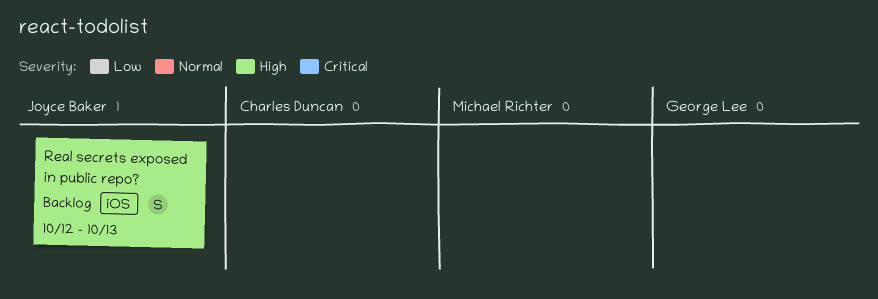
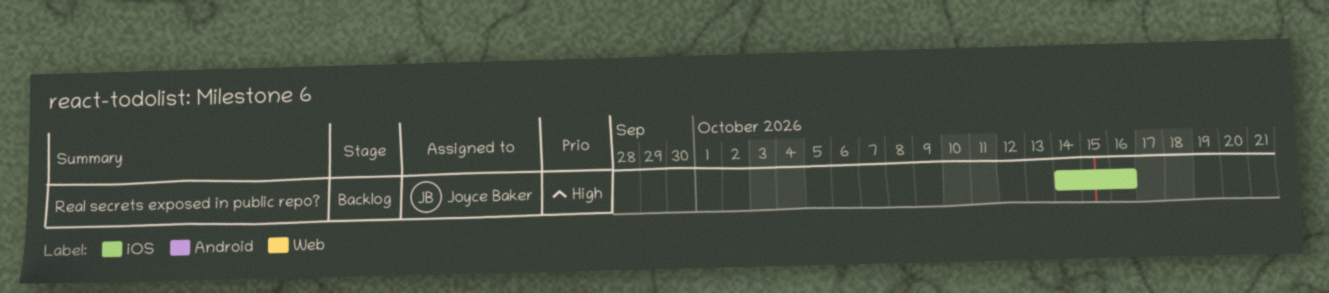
Real secrets exposed in public repo?, start: Oct 12 -> Oct 14
Real secrets exposed in public repo?, due: Oct 13 -> Oct 16

